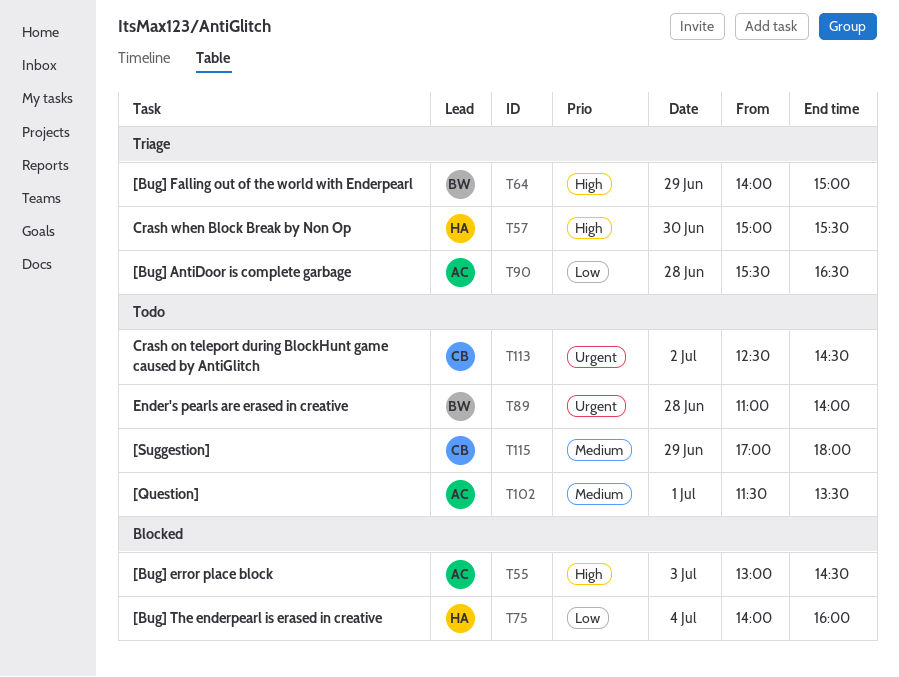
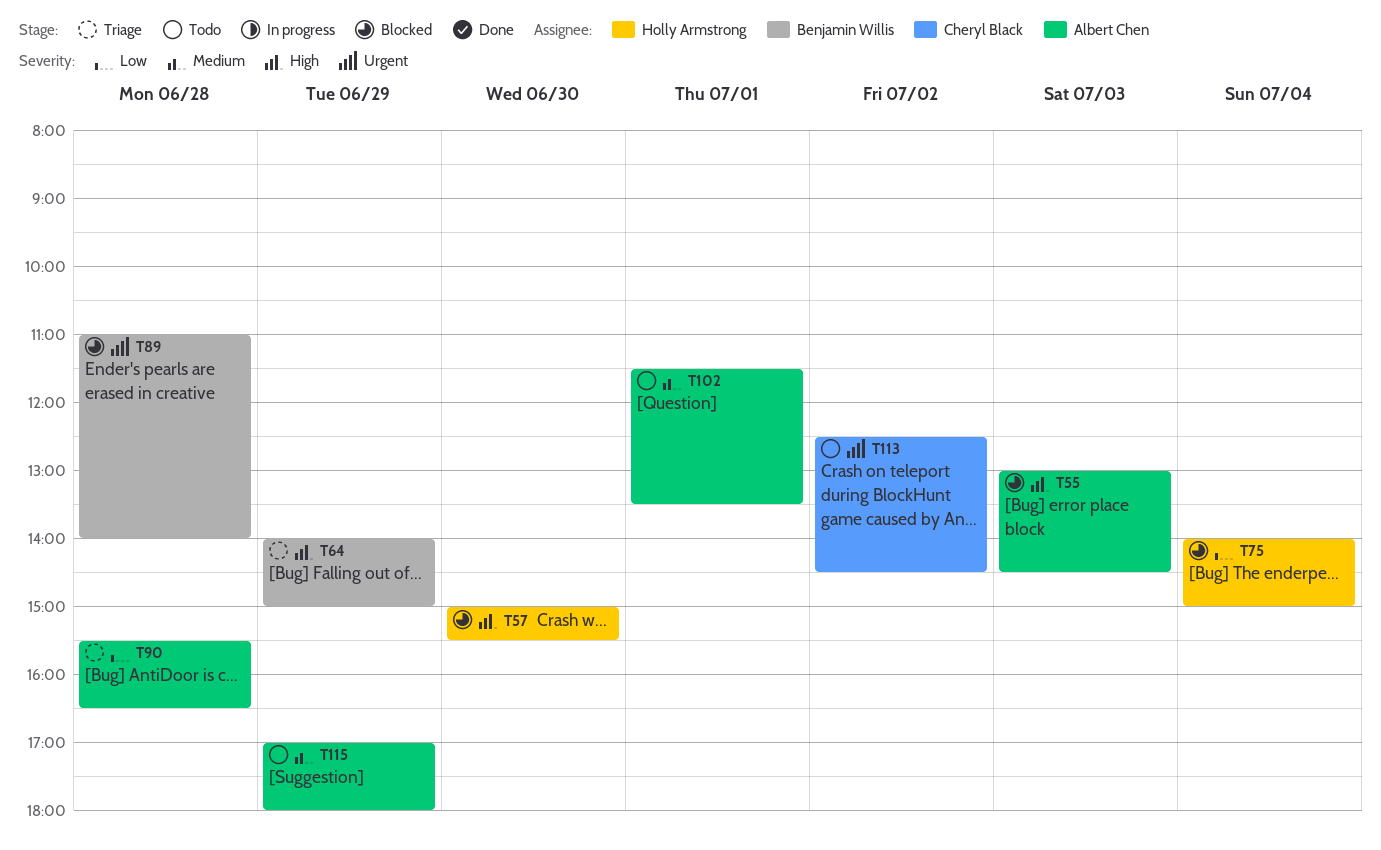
T57, status: Triage -> Blocked
T75, ends: 16:00 -> 15:00
T89, status: Todo -> Blocked
T115, owner: Cheryl Black -> Albert Chen

